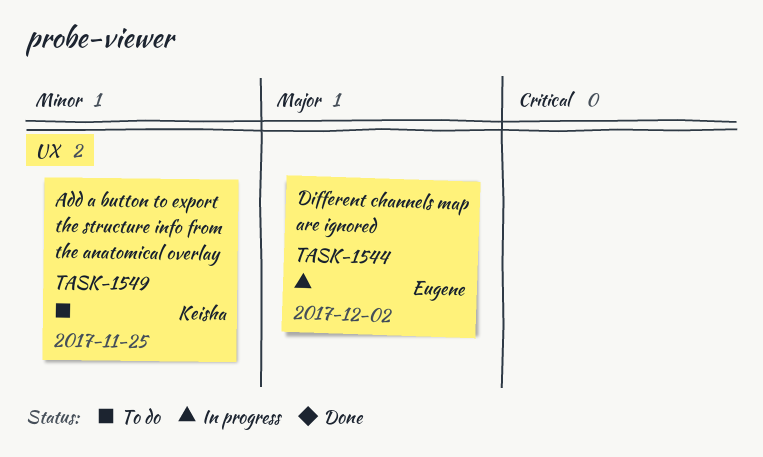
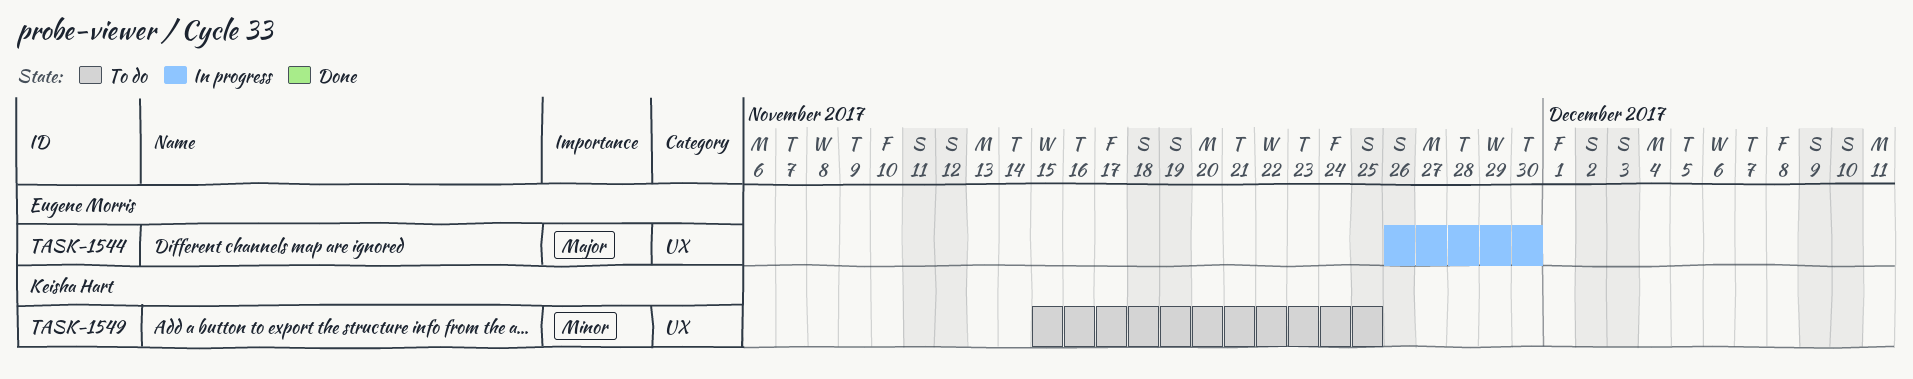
TASK-1544, due: Dec 2 -> Nov 30

